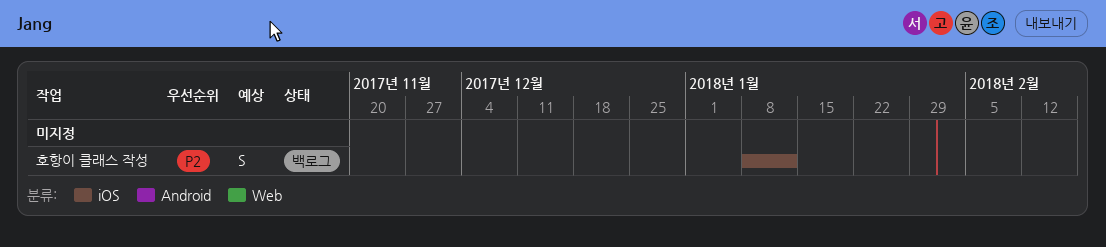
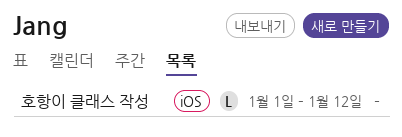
호항이 클래스 작성, estimate: S -> L
호항이 클래스 작성, start: Jan 8 -> Jan 1

